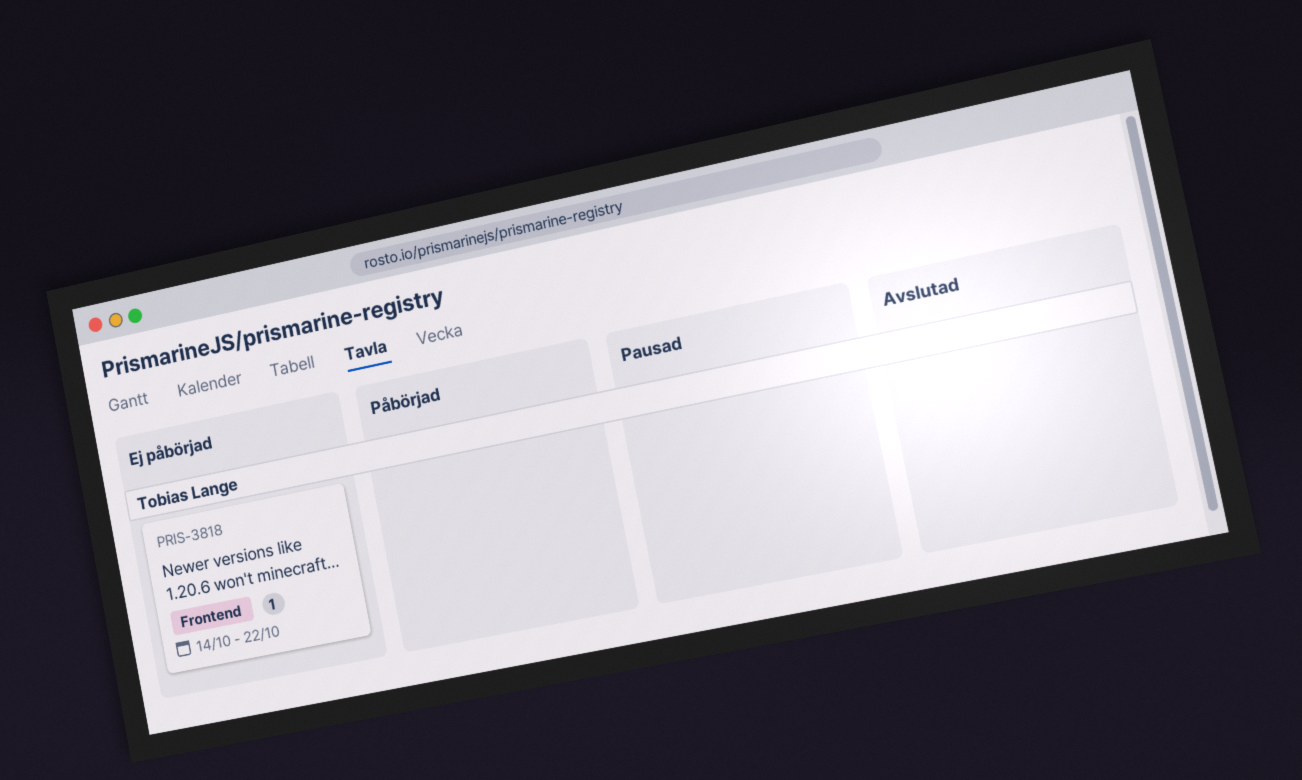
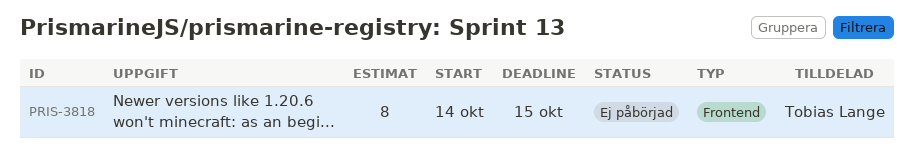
PRIS-3818, estimate: 1 -> 8
PRIS-3818, due: Oct 22 -> Oct 15

